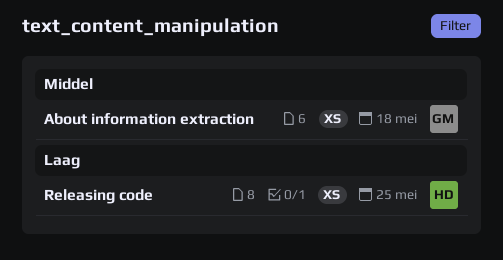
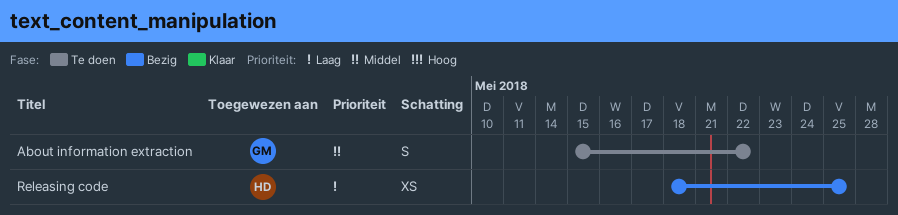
About information extraction, estimate: XS -> S
About information extraction, due: May 18 -> May 22

